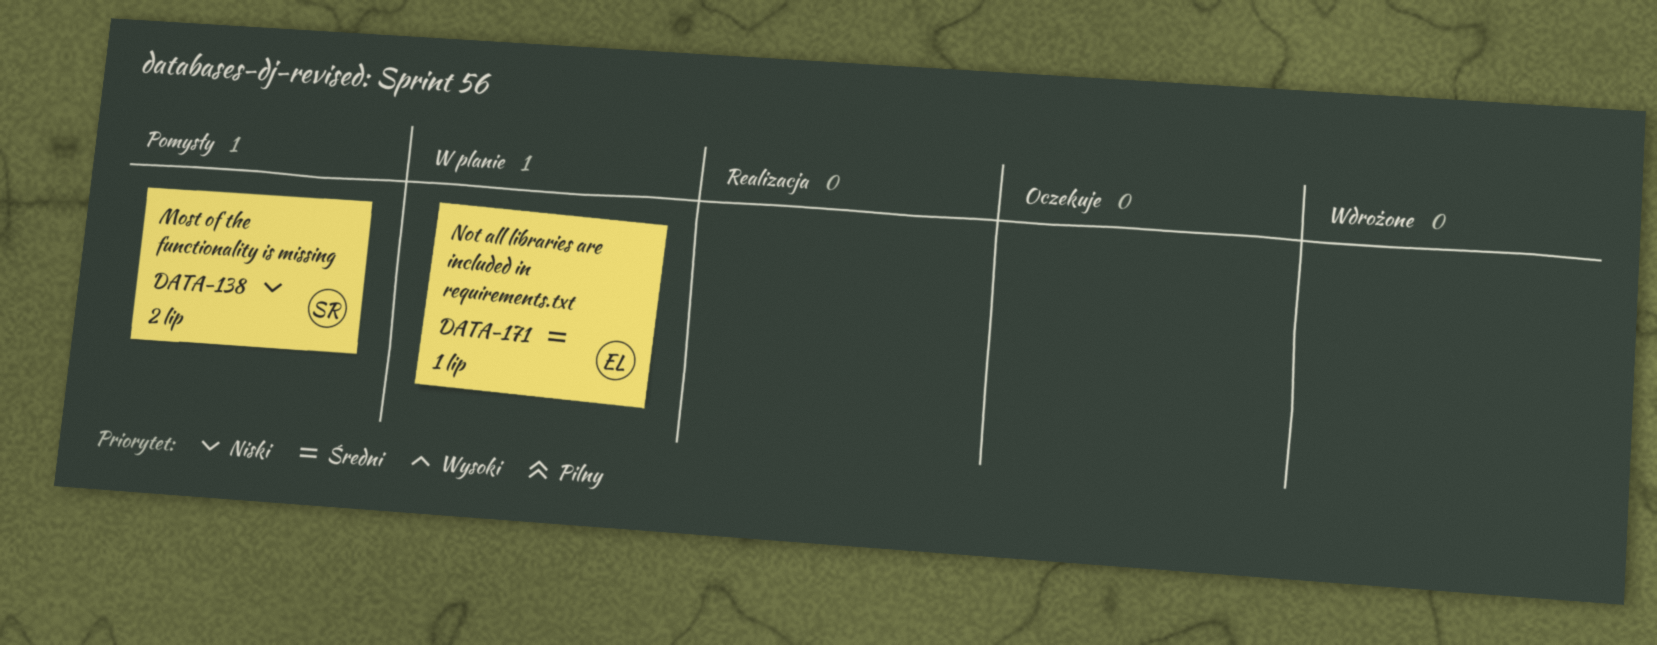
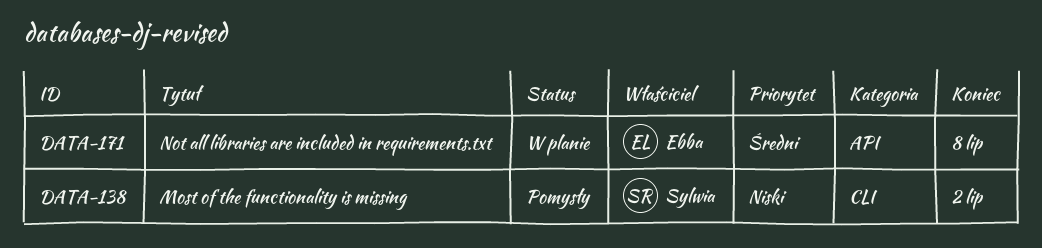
DATA-171, due: Jul 1 -> Jul 8

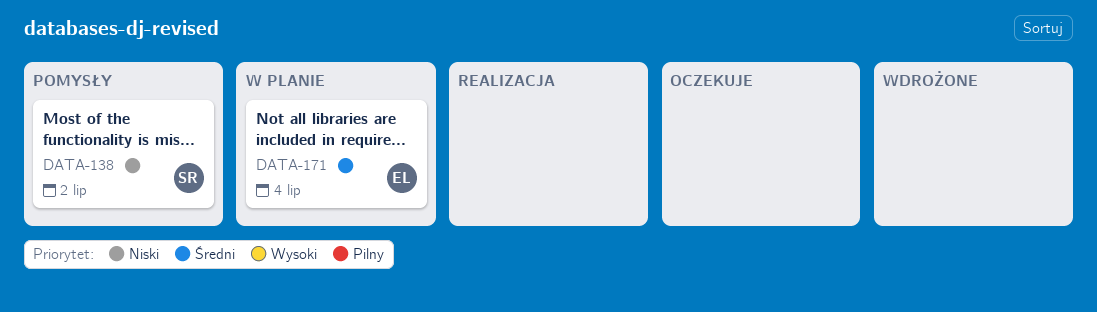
DATA-171, due: Jul 8 -> Jul 4

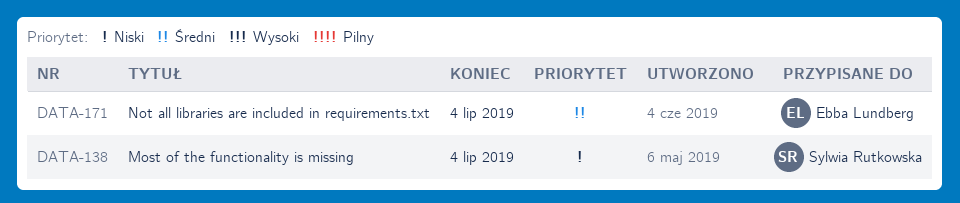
DATA-138, due: Jul 2 -> Jul 4

